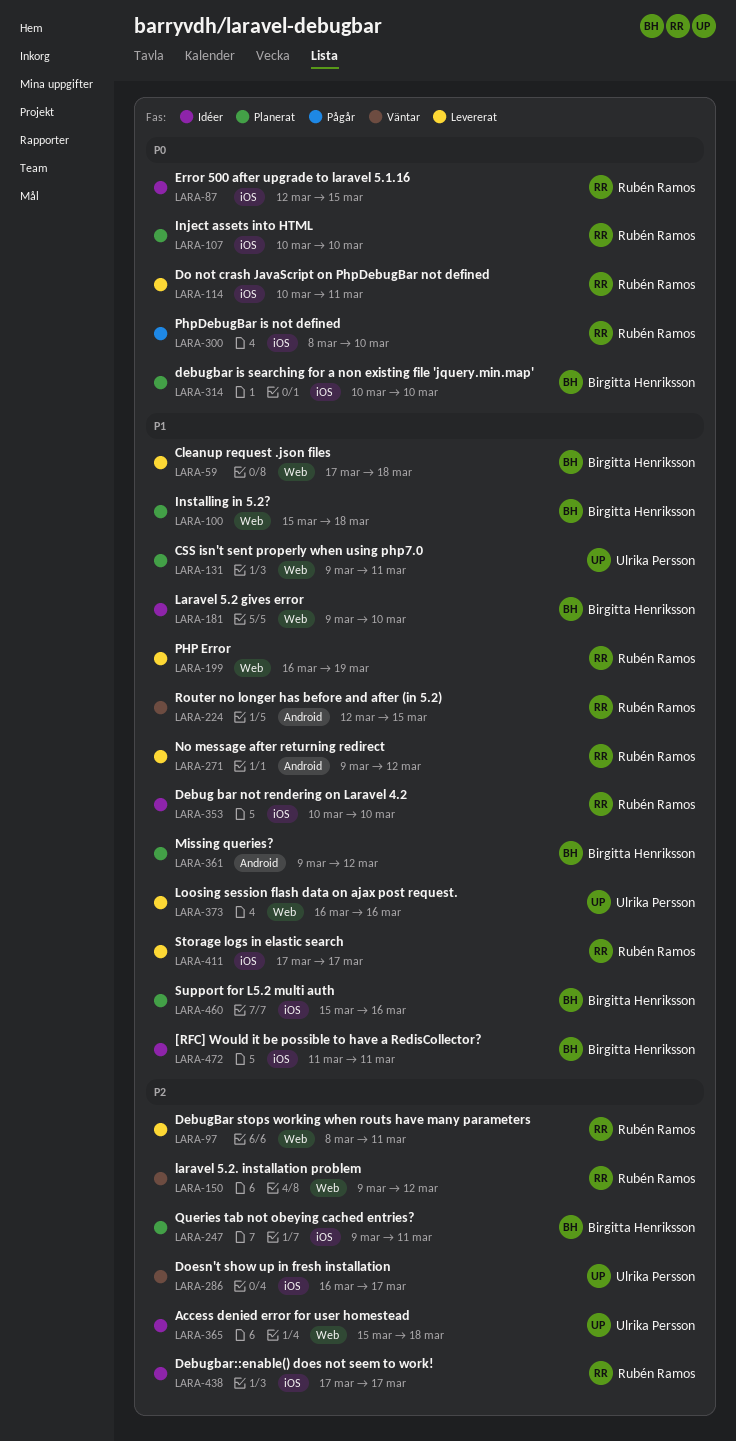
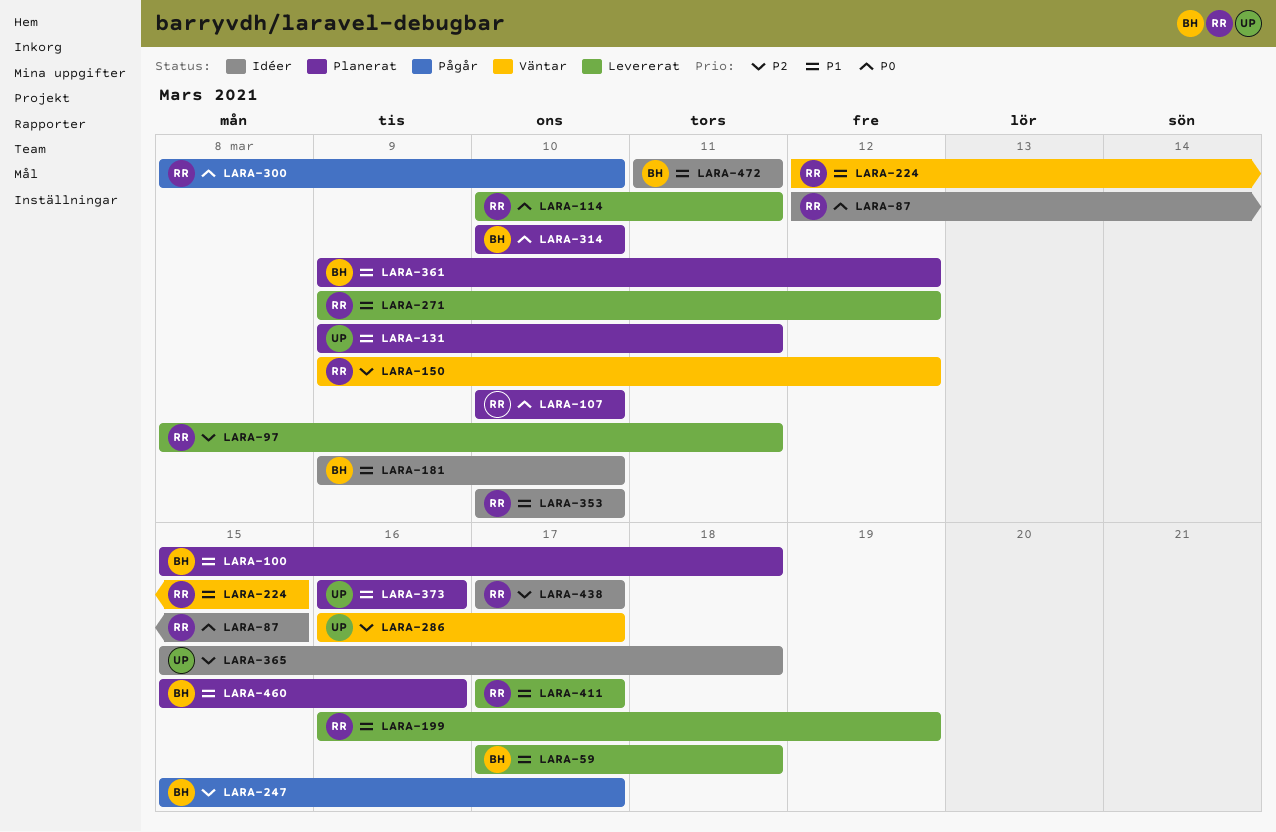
LARA-247, status: Planerat -> Pågår
LARA-247, start: Mar 9 -> Mar 15
LARA-247, due: Mar 11 -> Mar 17
LARA-373, status: Levererat -> Planerat

